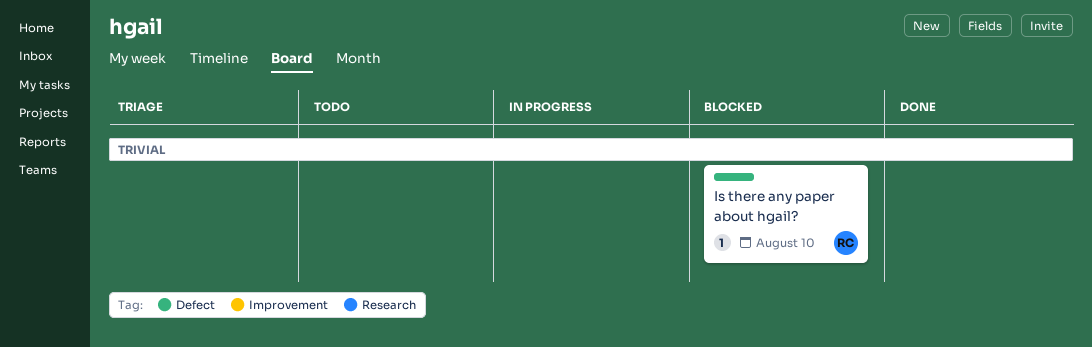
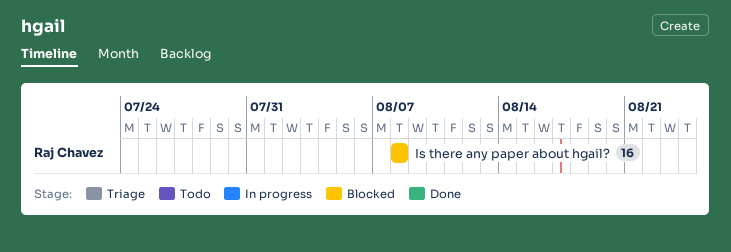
Is there any paper about hgail?, estimate: 1 -> 16
Is there any paper about hgail?, due: Aug 10 -> Aug 8

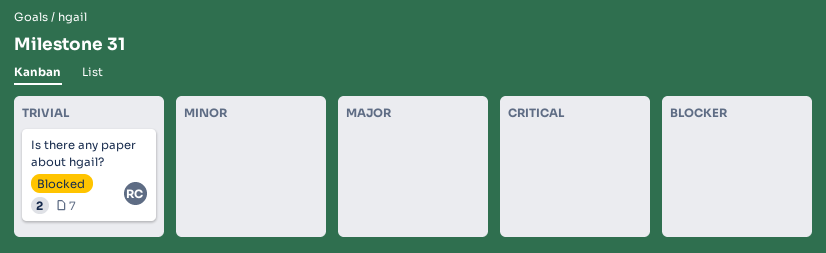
Is there any paper about hgail?, estimate: 16 -> 2

